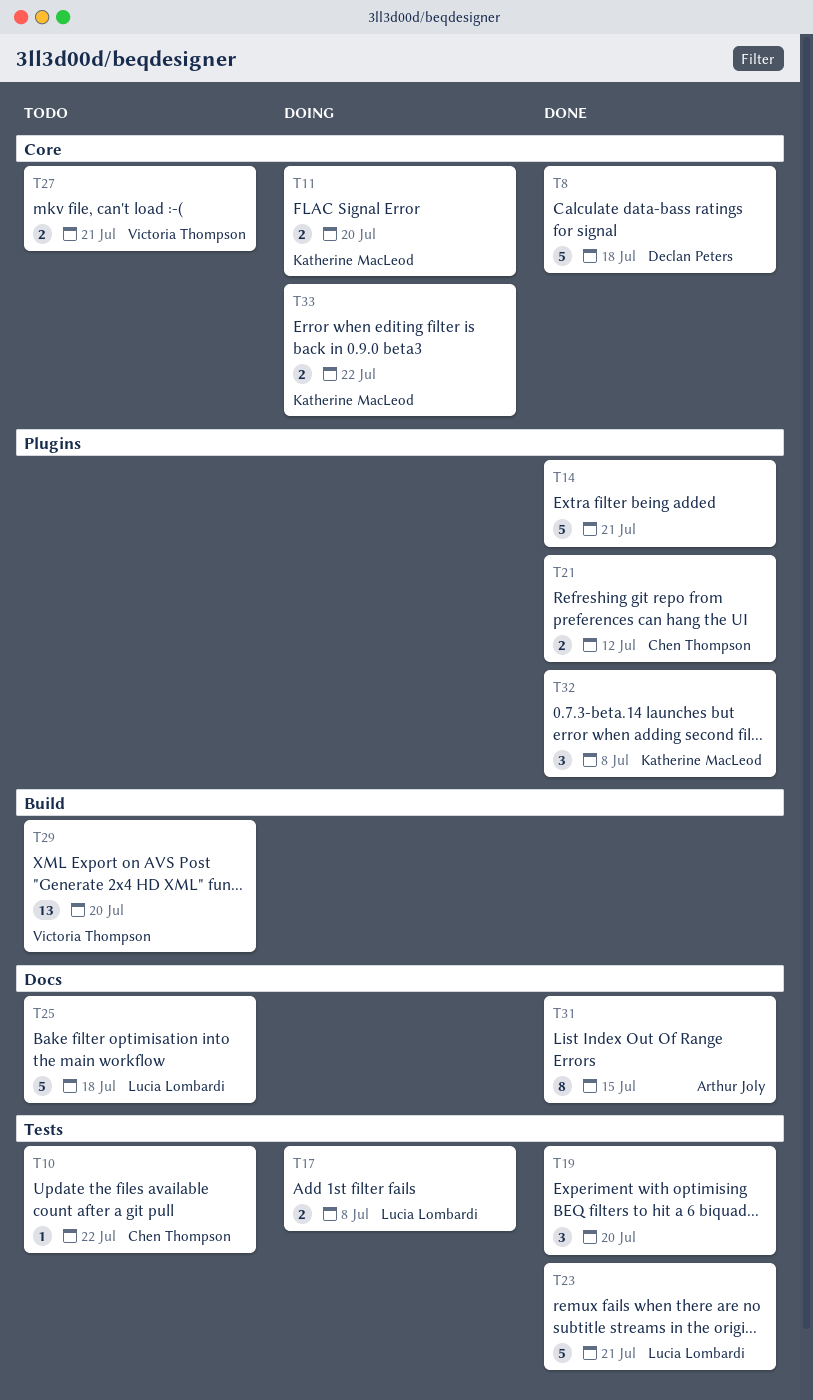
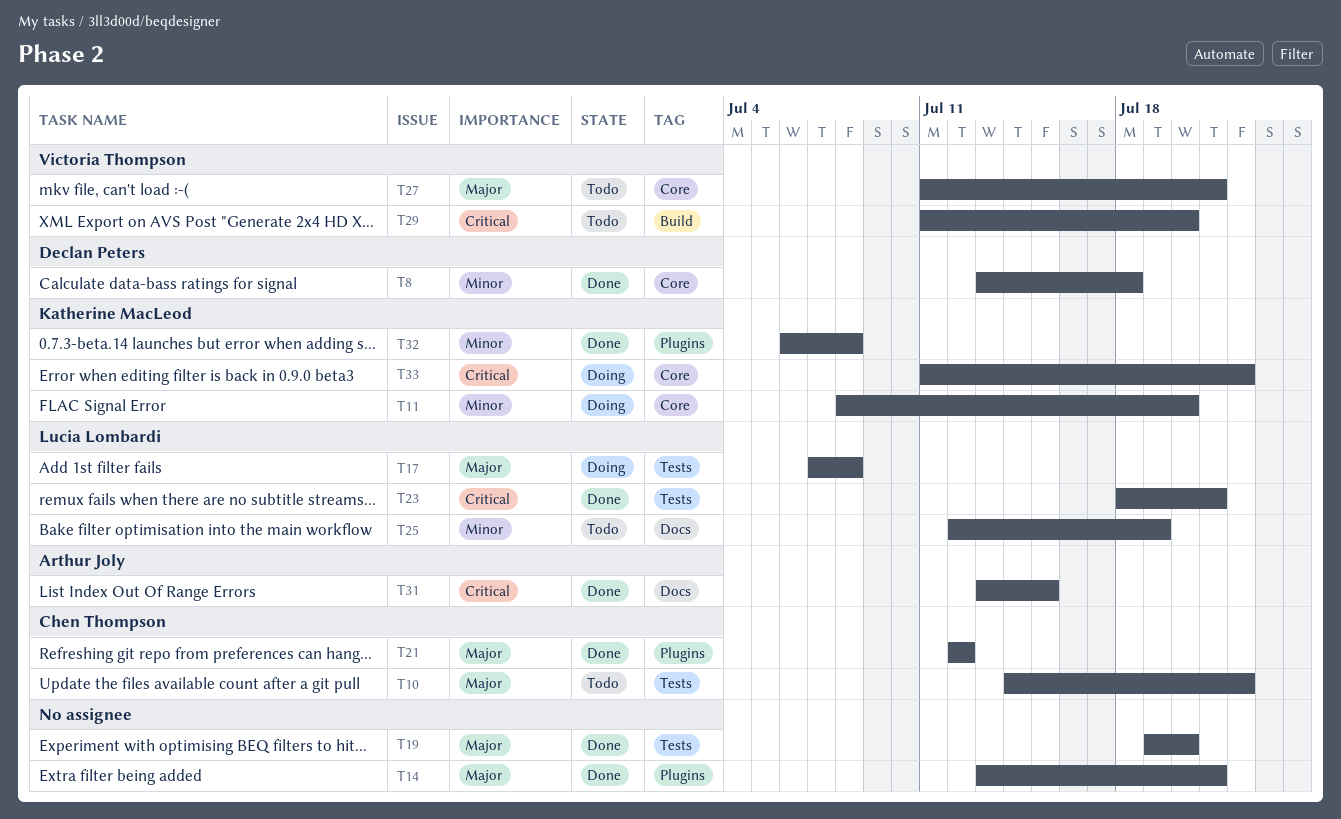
T25, due: Jul 18 -> Jul 19

